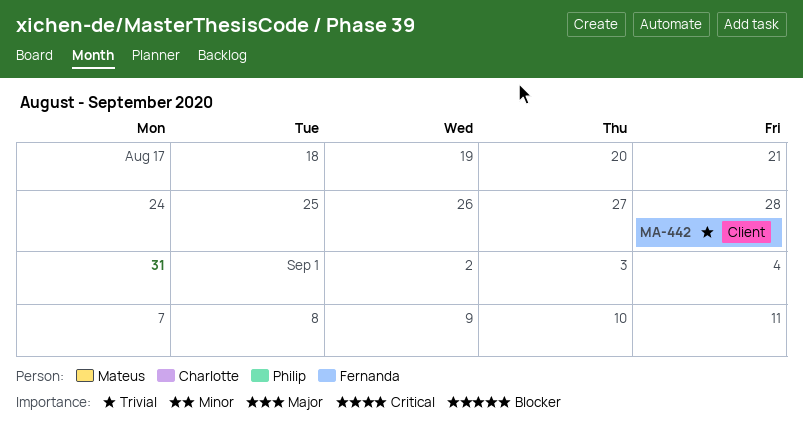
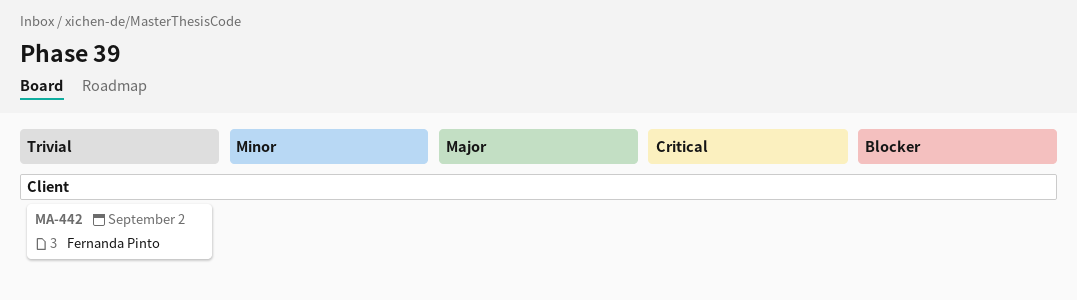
MA-442, due: Aug 28 -> Sep 2

